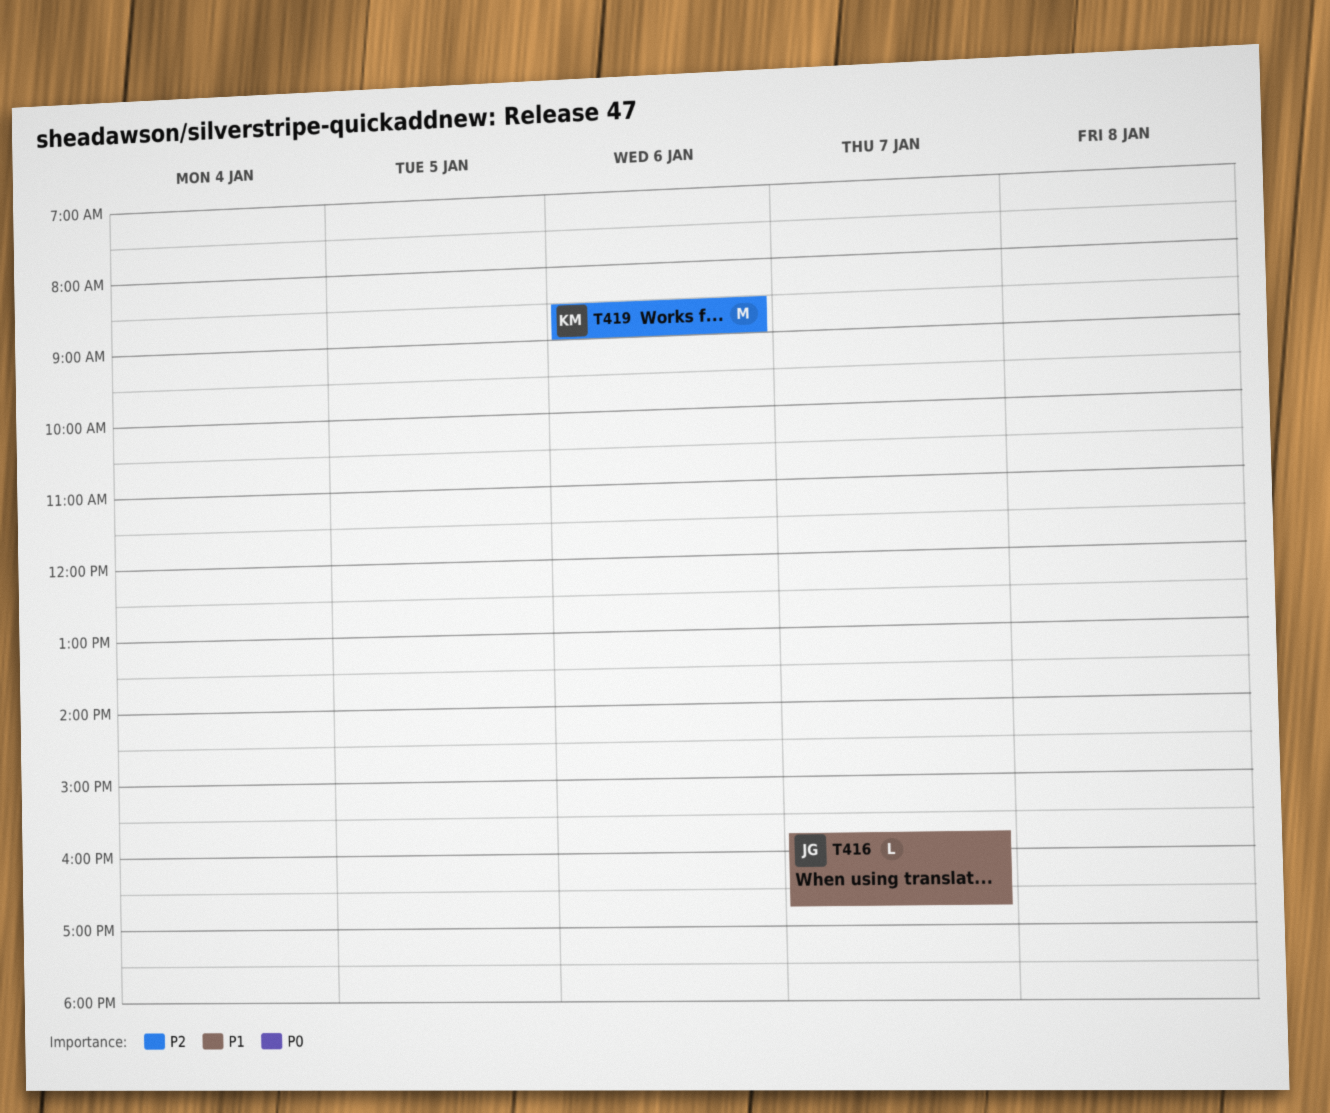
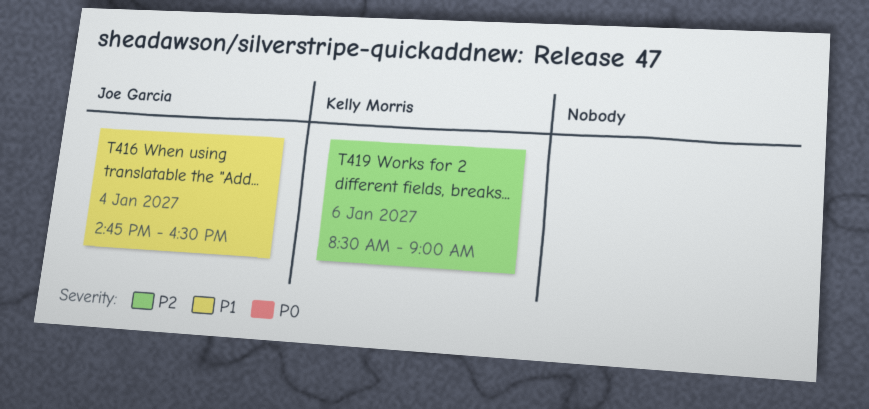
T416, day: Jan 7 -> Jan 4
T416, begins: 15:45 -> 14:45
T416, ends: 16:45 -> 16:30

